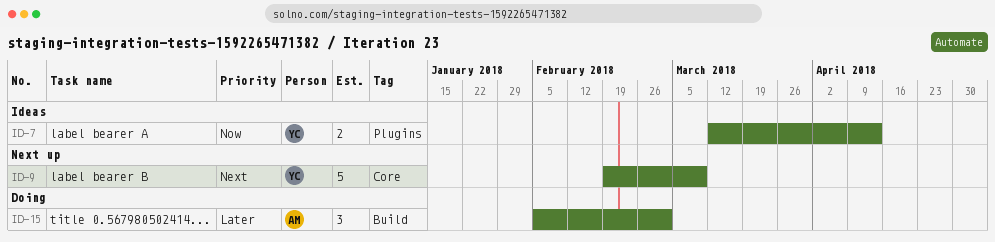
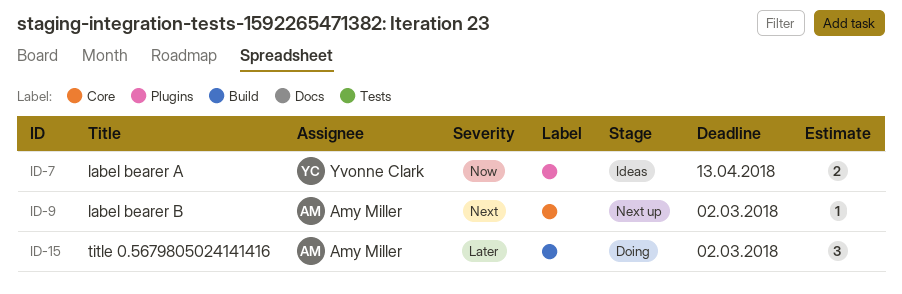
ID-9, owner: Yvonne Clark -> Amy Miller
ID-9, estimate: 5 -> 1
ID-9, due: Mar 9 -> Mar 2

